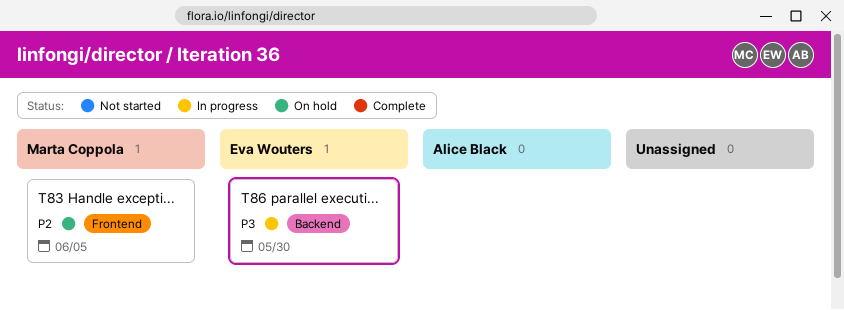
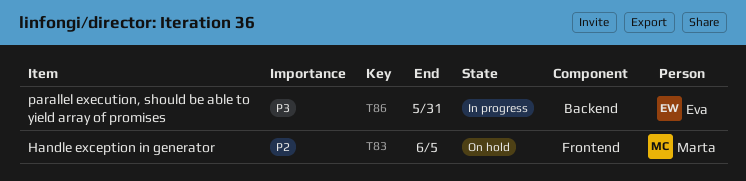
T86, due: May 30 -> May 31

